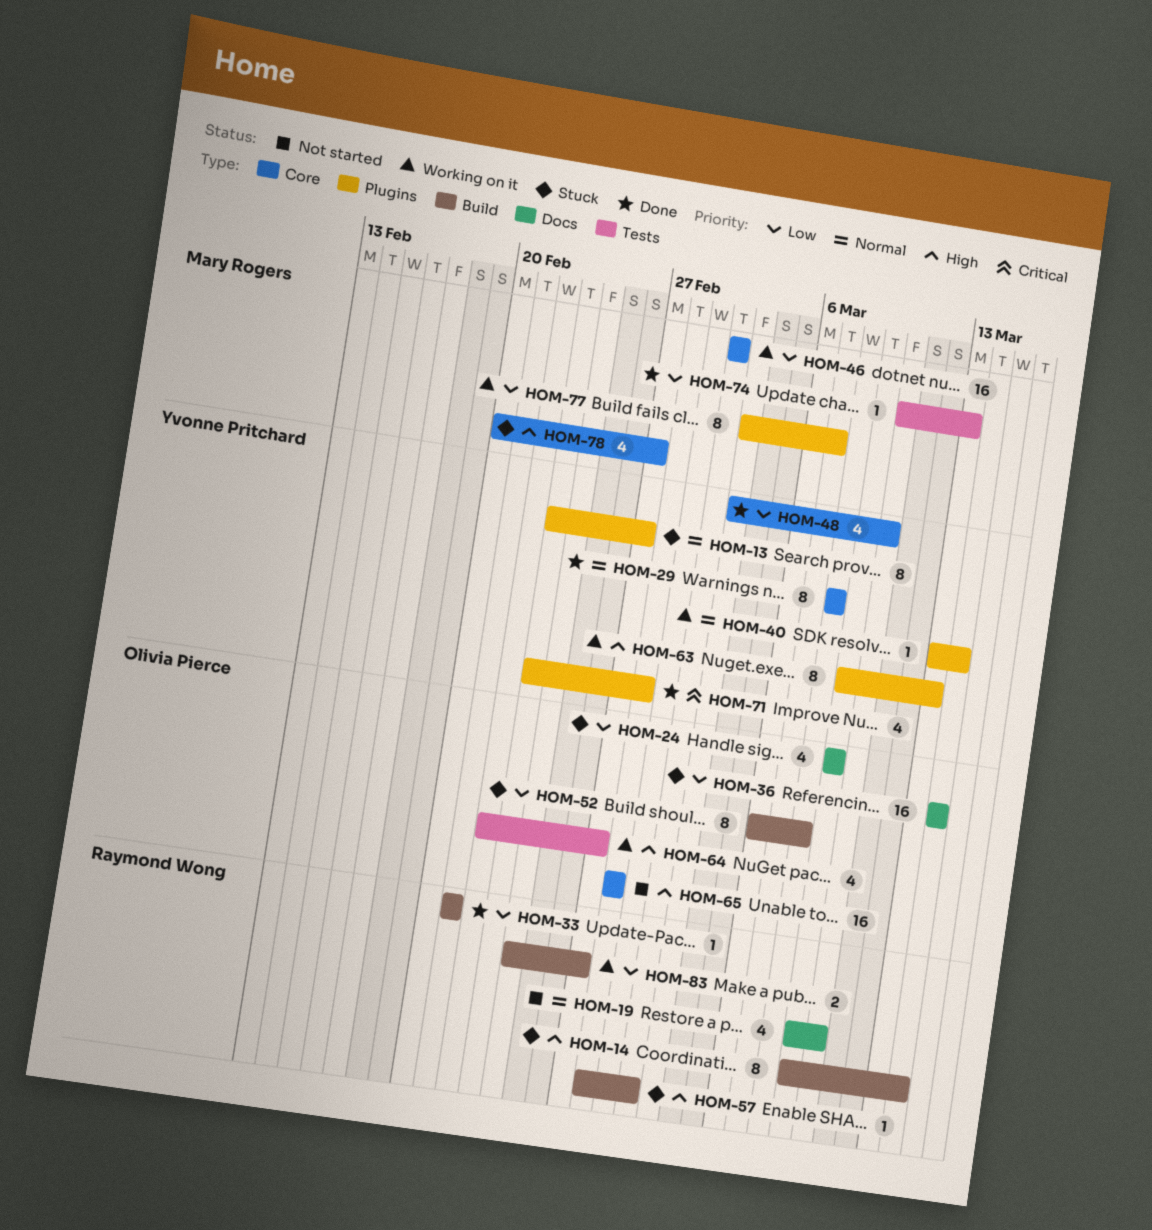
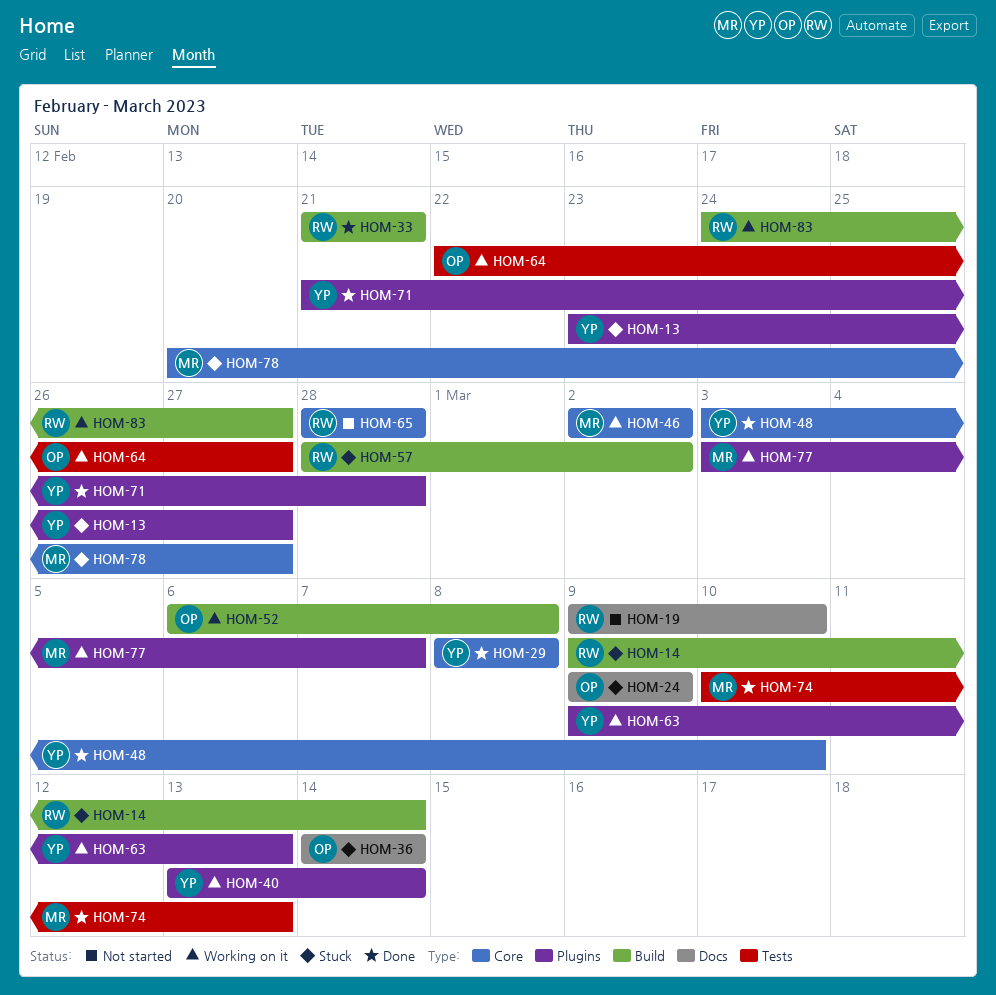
HOM-52, status: Stuck -> Working on it
HOM-65, owner: Olivia Pierce -> Raymond Wong
HOM-71, start: Feb 23 -> Feb 21

